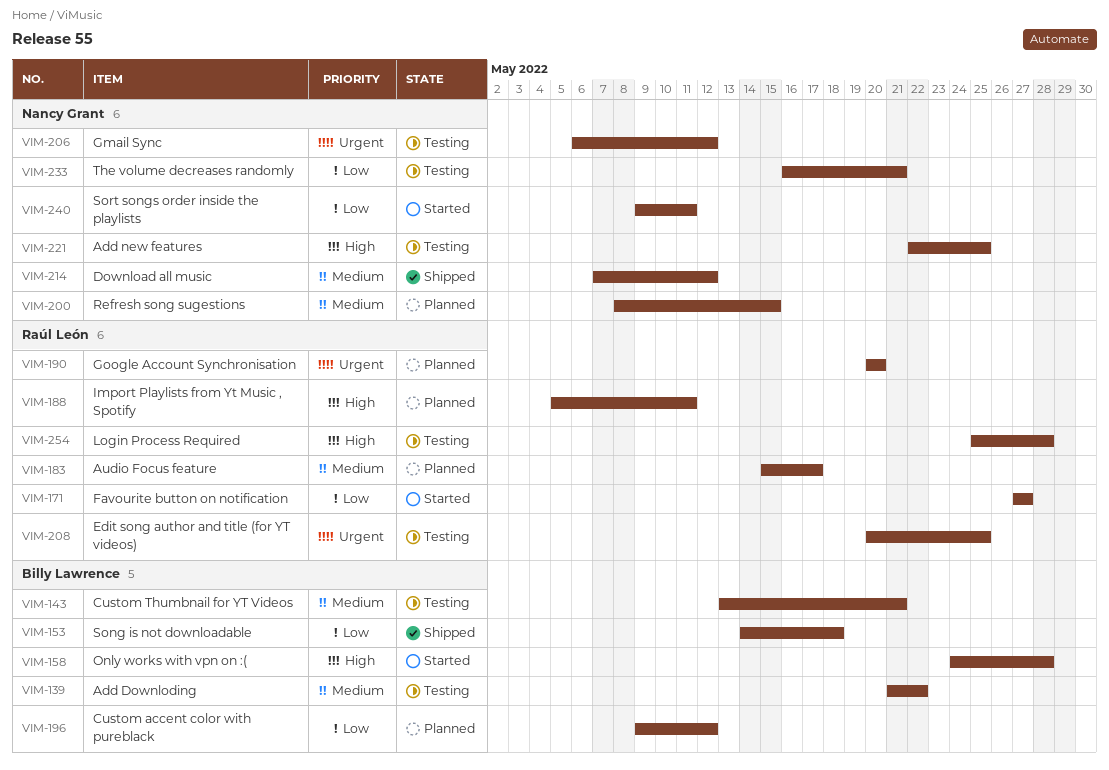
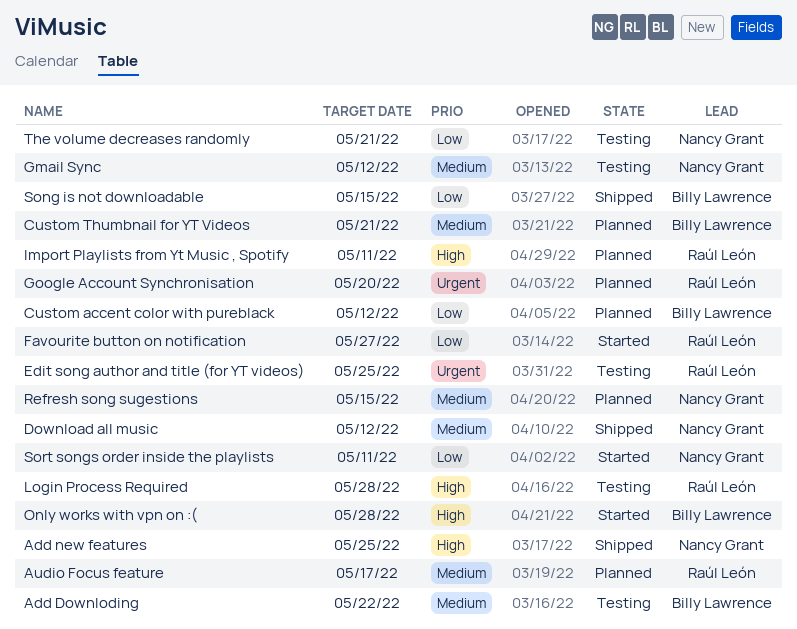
Add new features, status: Testing -> Shipped
Custom Thumbnail for YT Videos, status: Testing -> Planned
Gmail Sync, priority: Urgent -> Medium
Song is not downloadable, due: May 18 -> May 15

